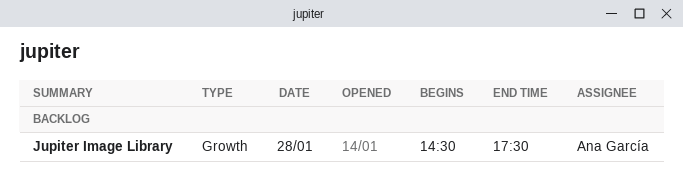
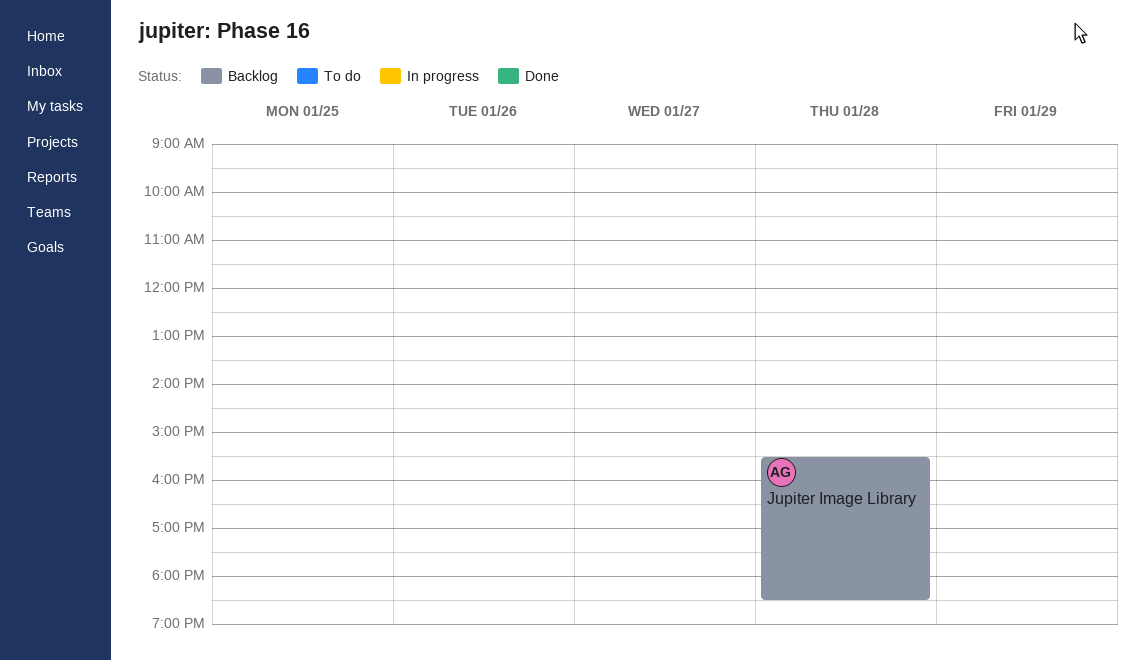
Jupiter Image Library, begins: 14:30 -> 15:30
Jupiter Image Library, ends: 17:30 -> 18:30

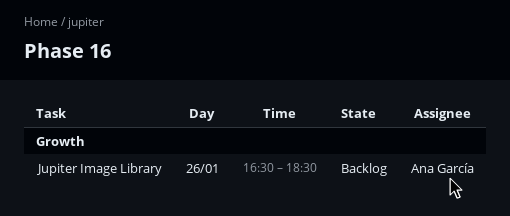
Jupiter Image Library, day: Jan 28 -> Jan 26
Jupiter Image Library, begins: 15:30 -> 16:30

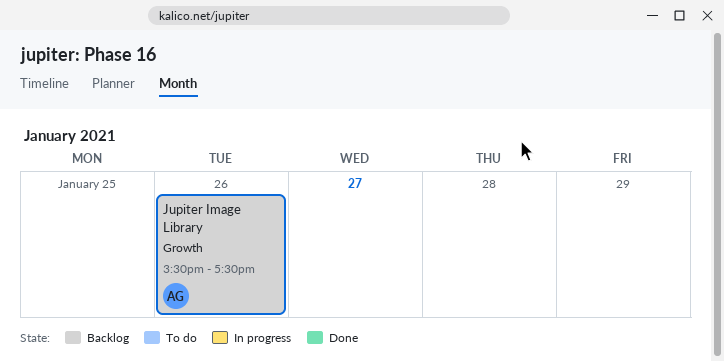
Jupiter Image Library, begins: 16:30 -> 15:30
Jupiter Image Library, ends: 18:30 -> 17:30

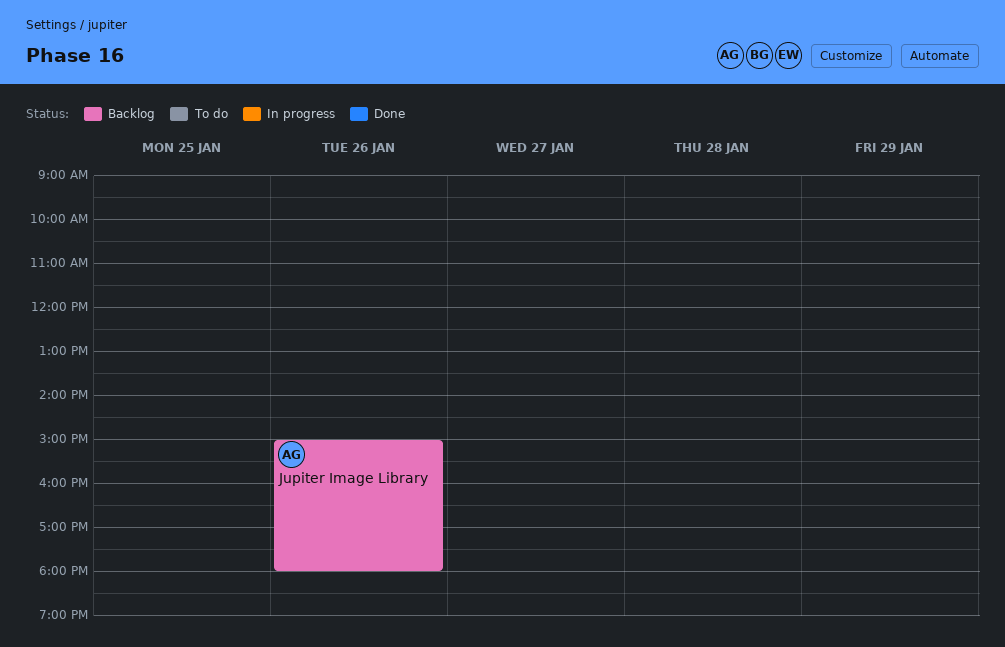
Jupiter Image Library, begins: 15:30 -> 15:00
Jupiter Image Library, ends: 17:30 -> 18:00

